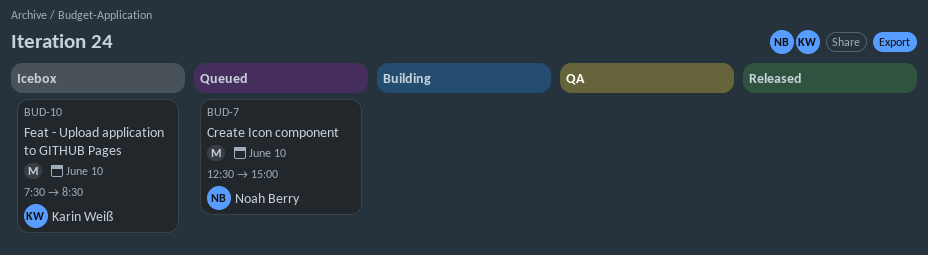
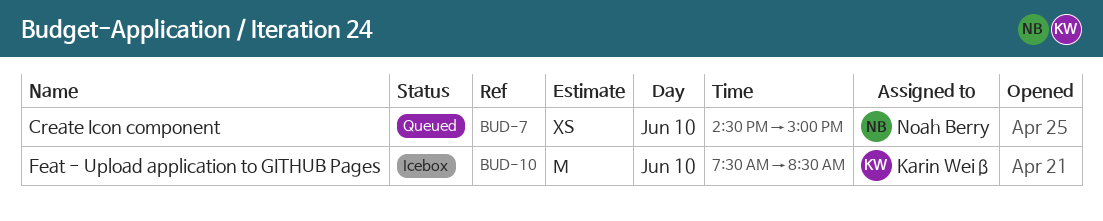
BUD-7, estimate: M -> XS
BUD-7, begins: 12:30 -> 14:30

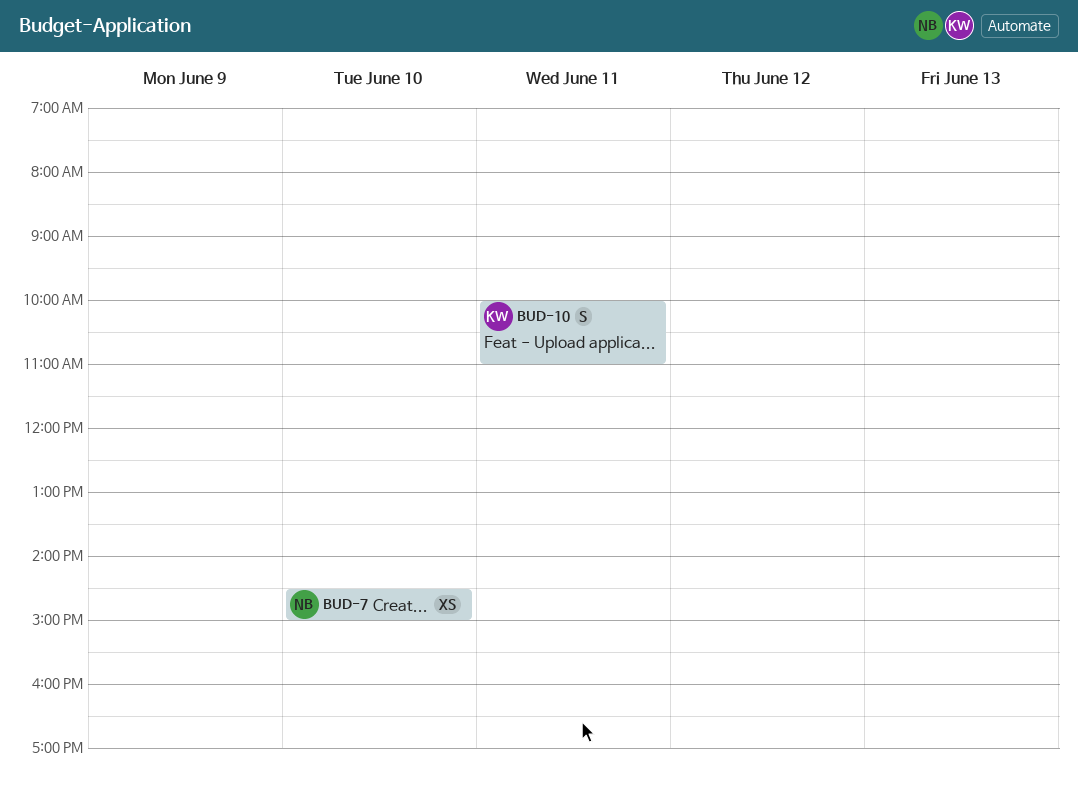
BUD-10, estimate: M -> S
BUD-10, day: Jun 10 -> Jun 11
BUD-10, begins: 07:30 -> 10:00
BUD-10, ends: 08:30 -> 11:00

